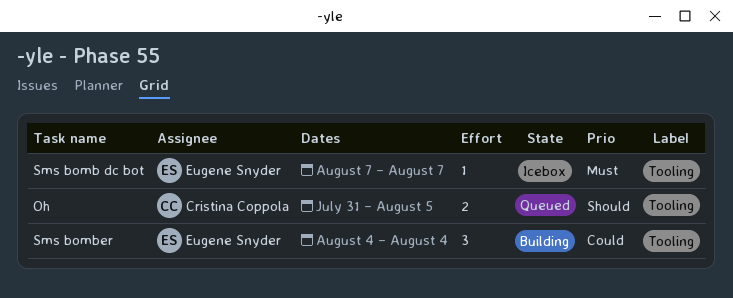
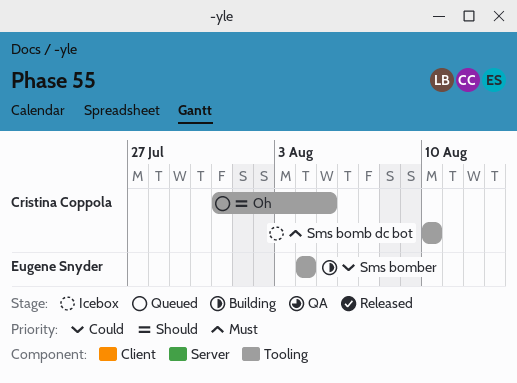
Sms bomb dc bot, owner: Eugene Snyder -> Cristina Coppola
Sms bomb dc bot, start: Aug 7 -> Aug 10
Sms bomb dc bot, due: Aug 7 -> Aug 10

